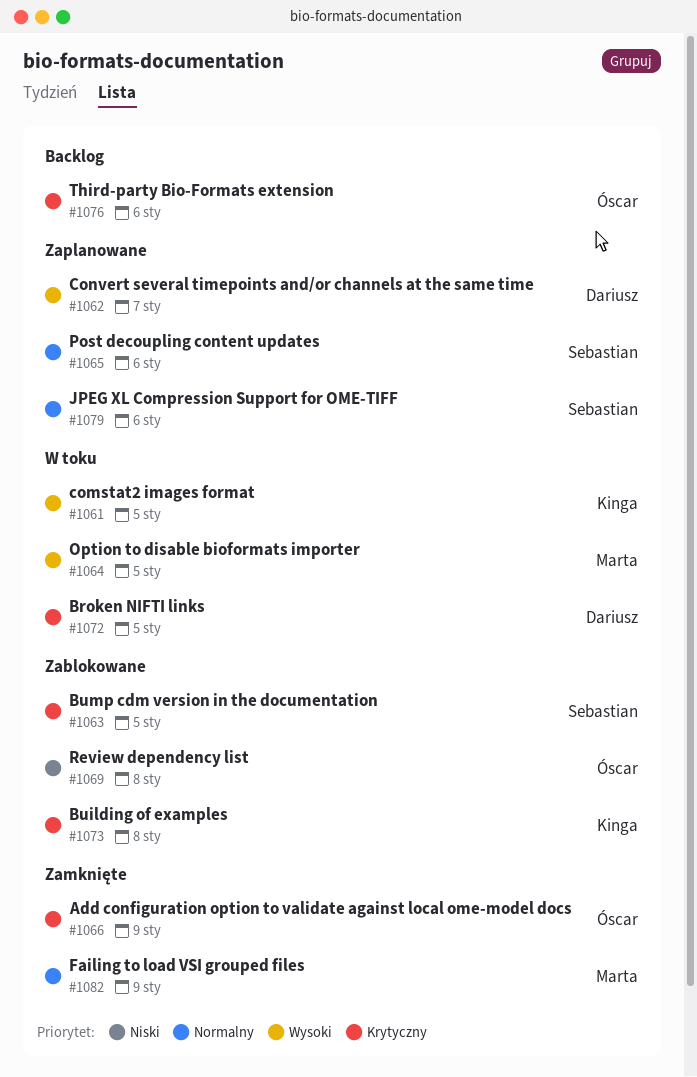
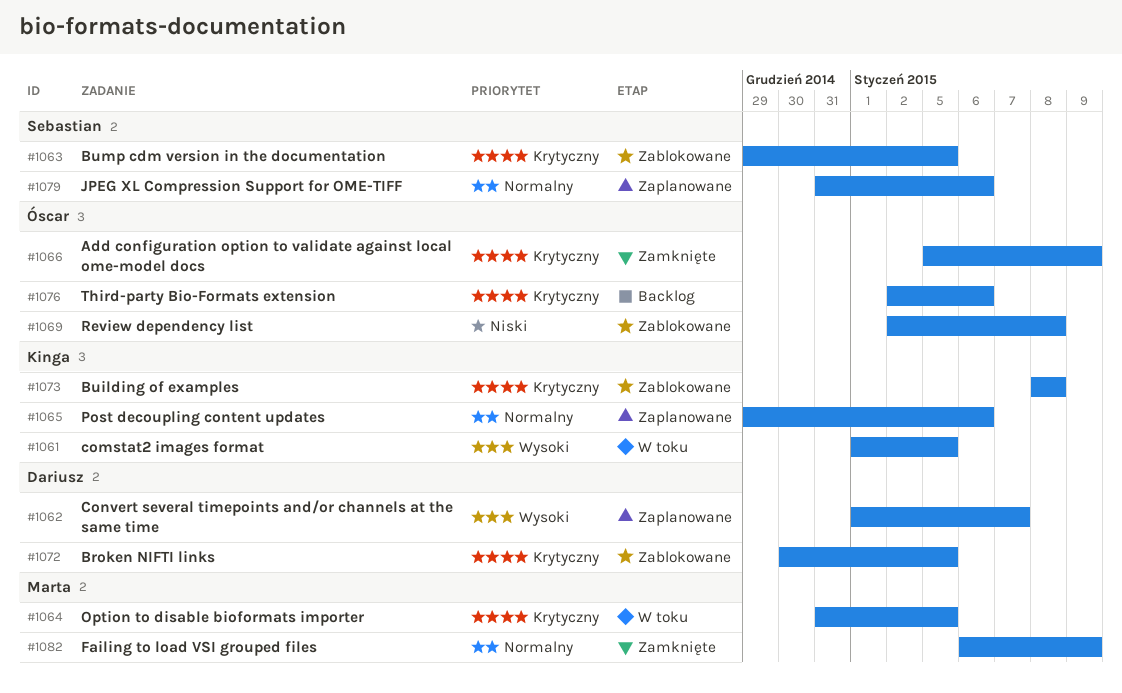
#1064, priority: Wysoki -> Krytyczny
#1065, owner: Sebastian -> Kinga
#1072, status: W toku -> Zablokowane

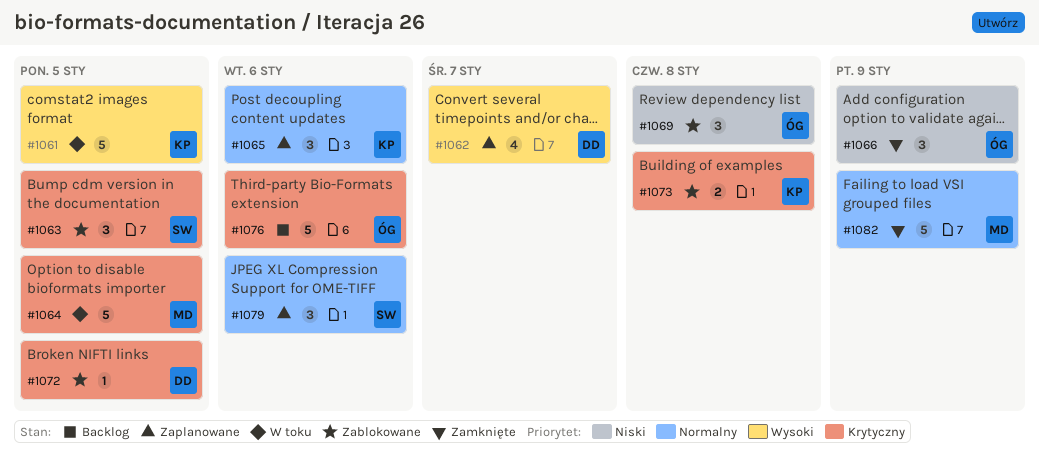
#1066, priority: Krytyczny -> Niski

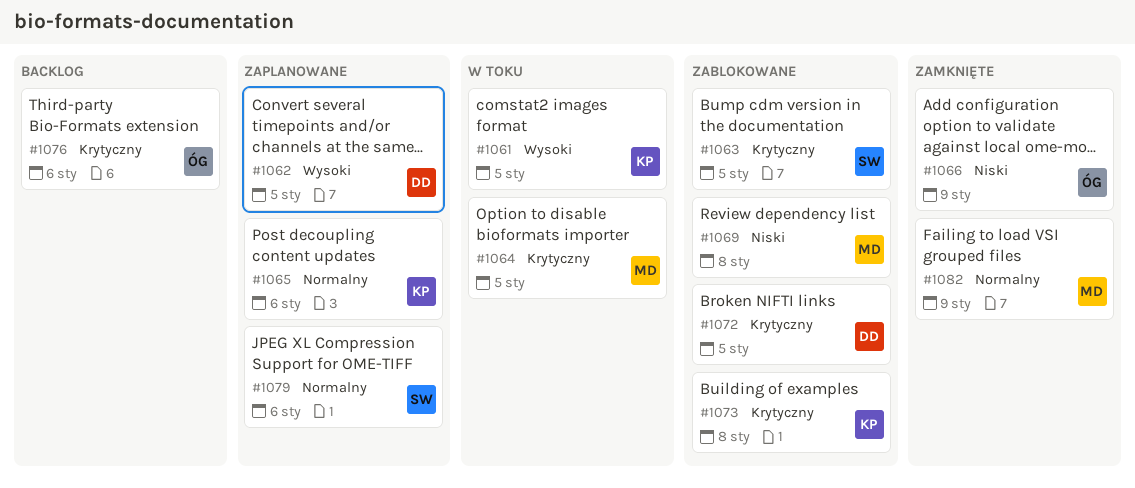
#1062, due: Jan 7 -> Jan 5
#1069, owner: ÓG -> MD

